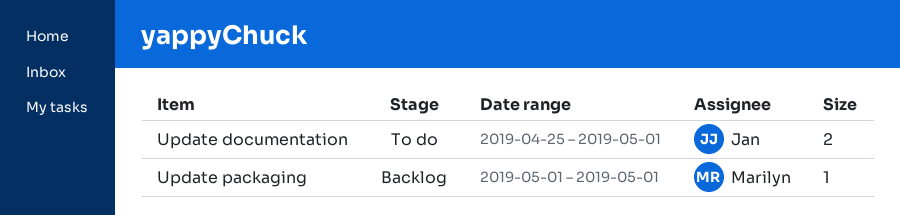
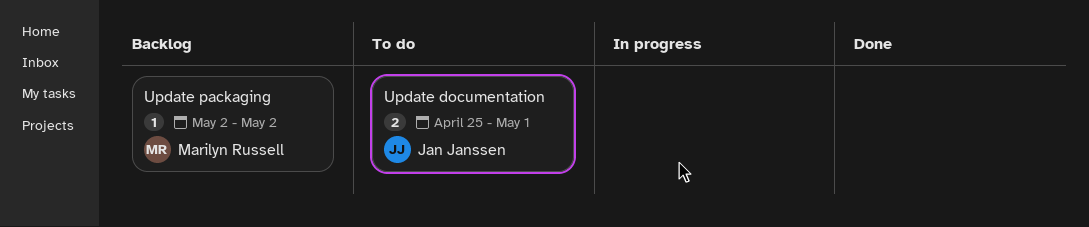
Update packaging, start: May 1 -> May 2
Update packaging, due: May 1 -> May 2

